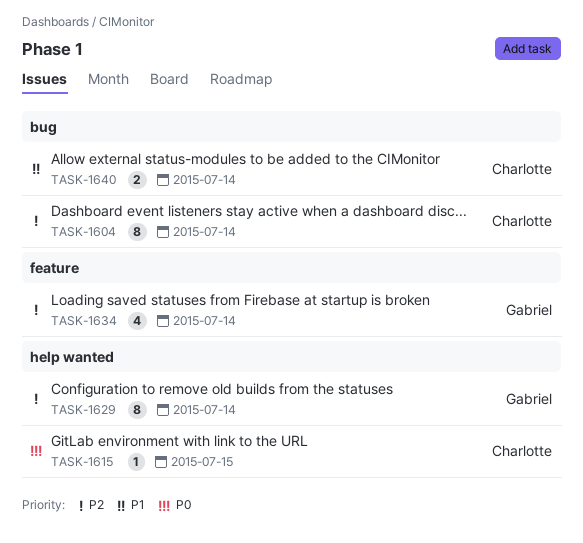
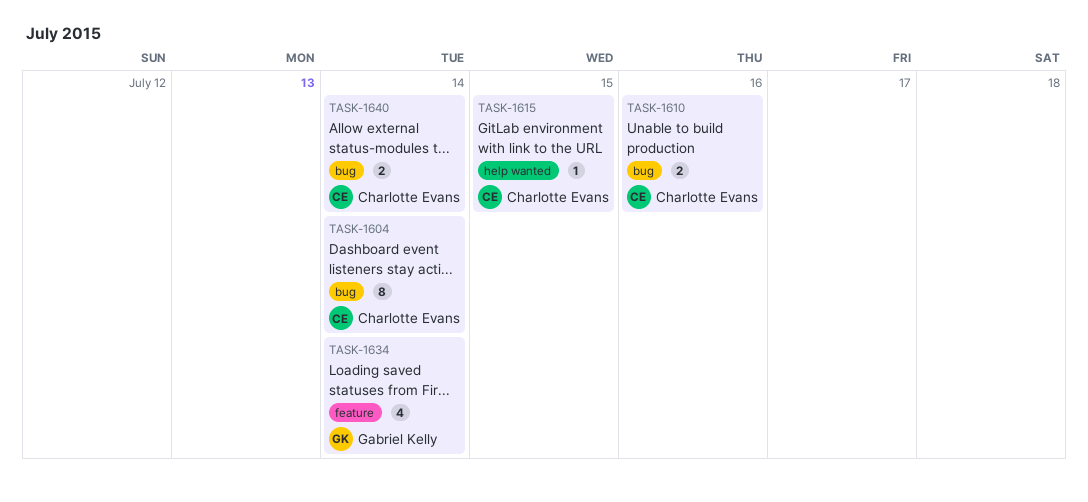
TASK-1610: none -> present
TASK-1629: present -> none

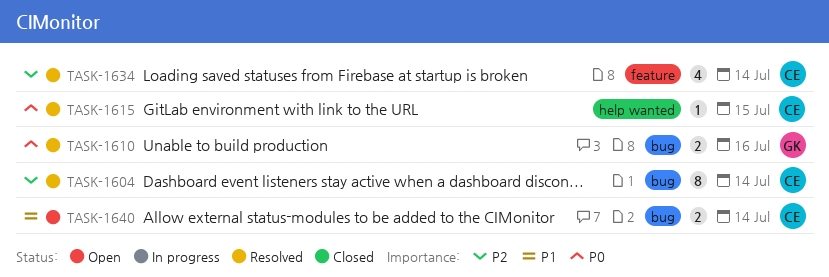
TASK-1610, owner: Charlotte Evans -> Gabriel Kelly
TASK-1634, owner: Gabriel Kelly -> Charlotte Evans

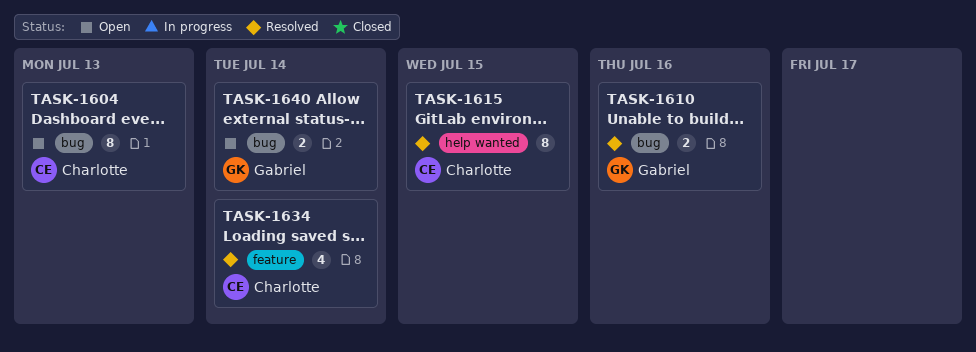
TASK-1604, status: Resolved -> Open
TASK-1604, due: Jul 14 -> Jul 13
TASK-1615, estimate: 1 -> 8
TASK-1640, owner: Charlotte -> Gabriel

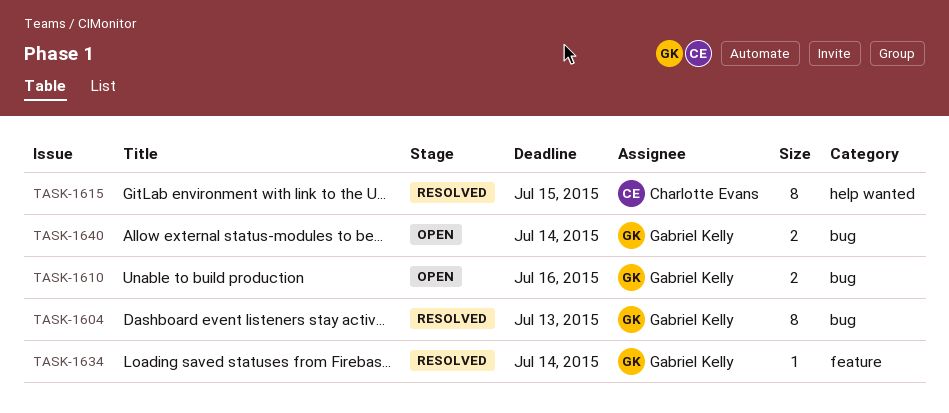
TASK-1604, status: Open -> Resolved
TASK-1604, owner: Charlotte Evans -> Gabriel Kelly
TASK-1610, status: Resolved -> Open
TASK-1634, owner: Charlotte Evans -> Gabriel Kelly
TASK-1634, estimate: 4 -> 1

